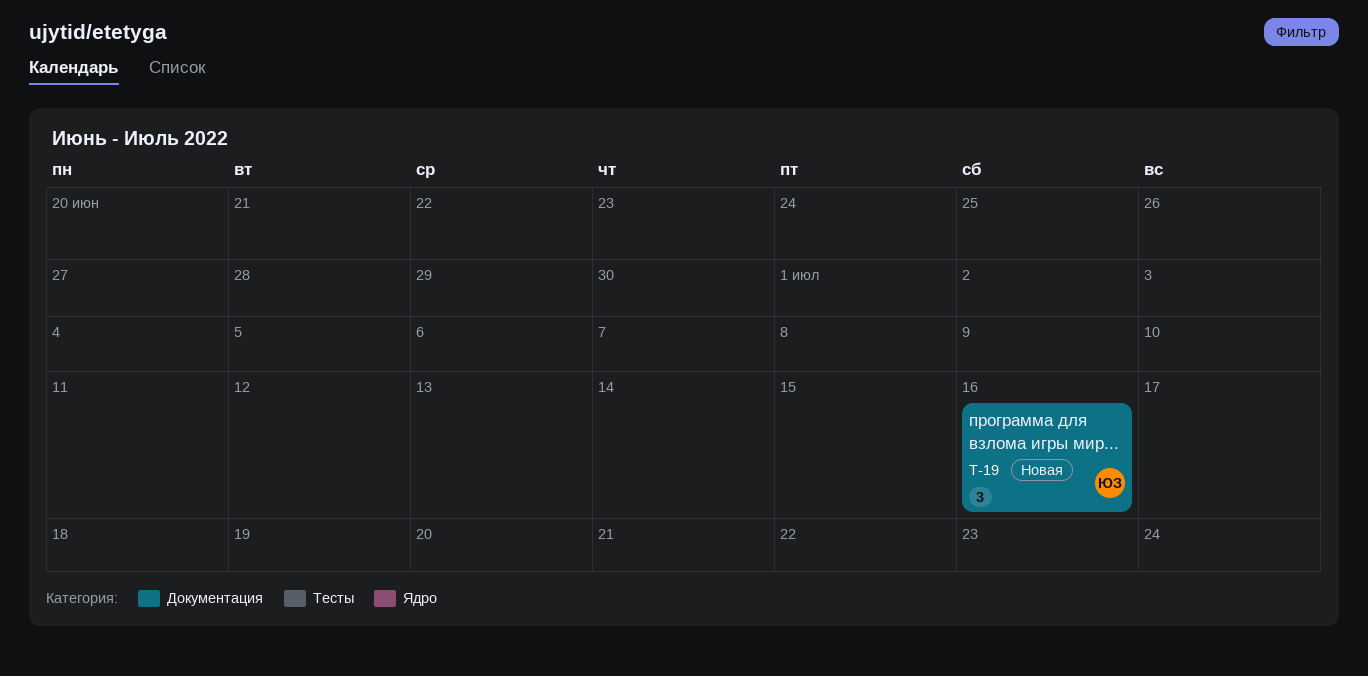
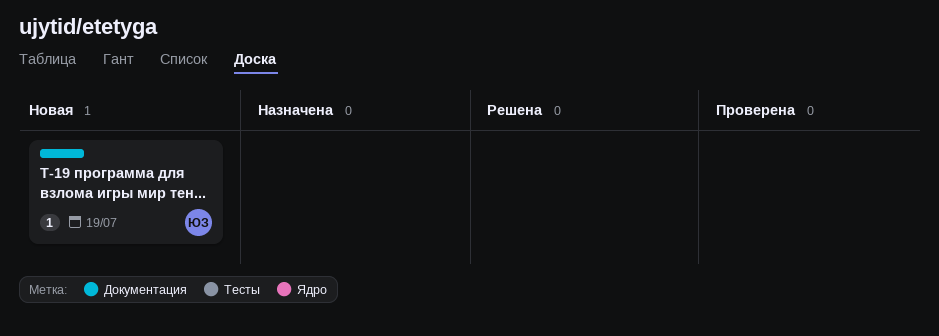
T-19, estimate: 3 -> 1
T-19, due: Jul 16 -> Jul 19

